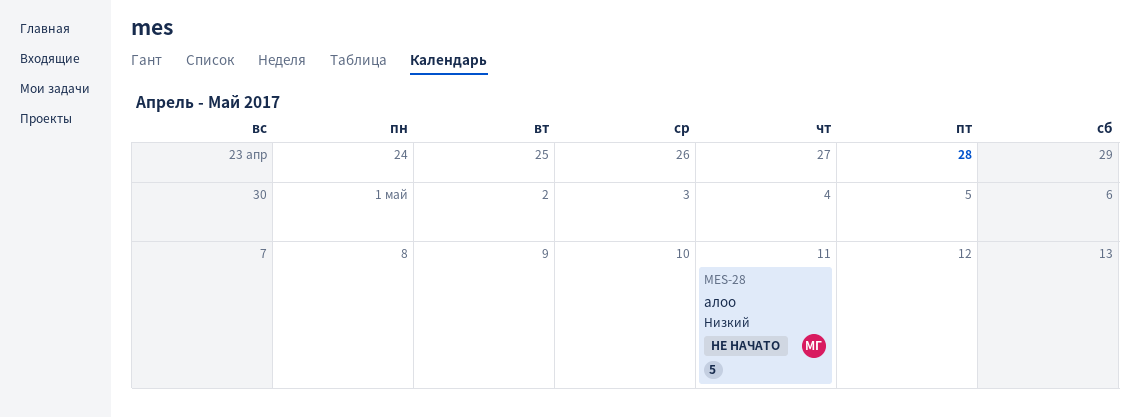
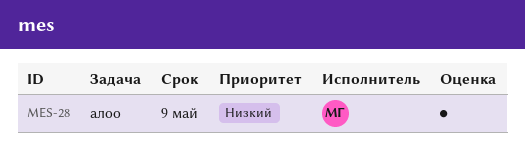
MES-28, estimate: 5 -> 1
MES-28, due: May 11 -> May 9

